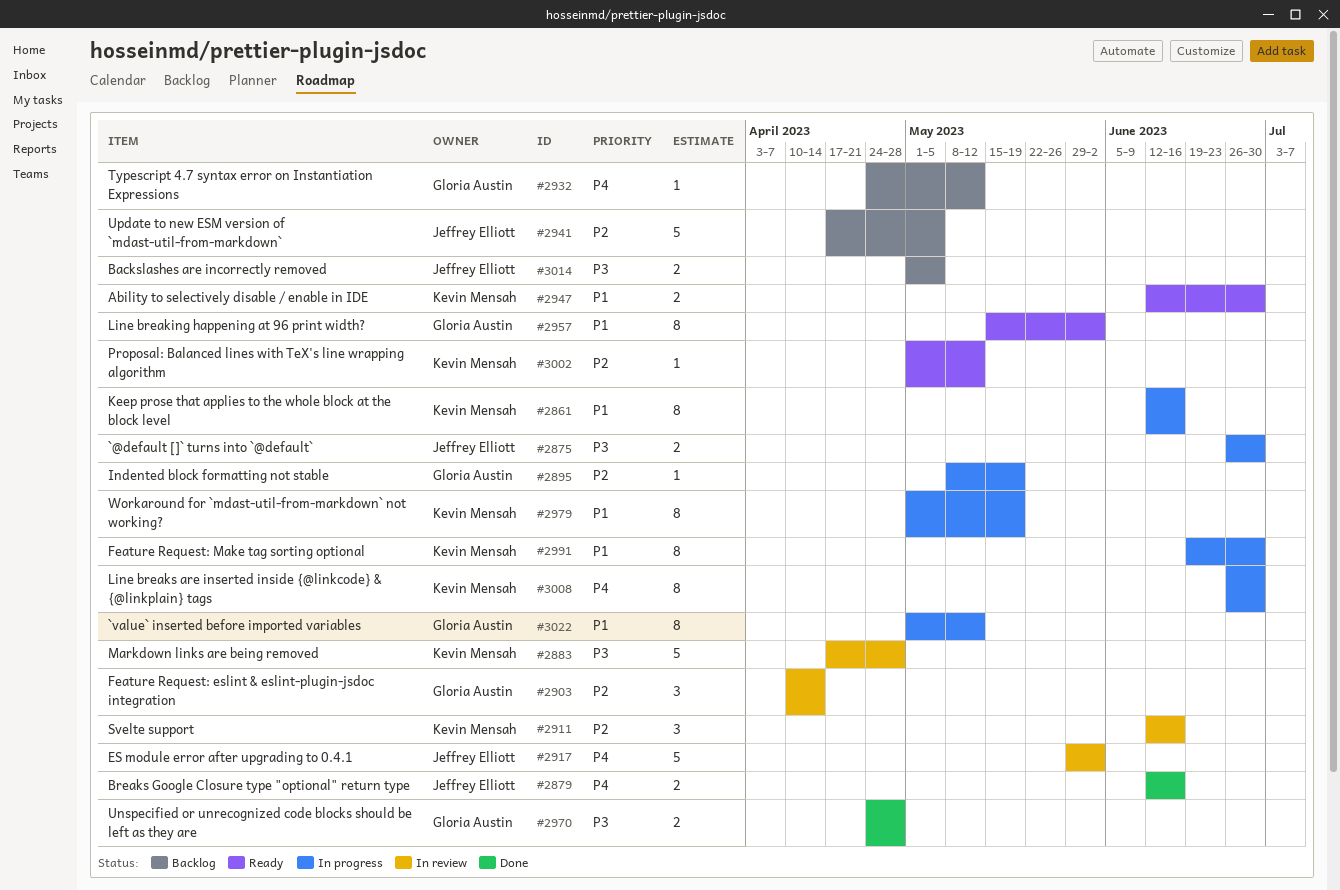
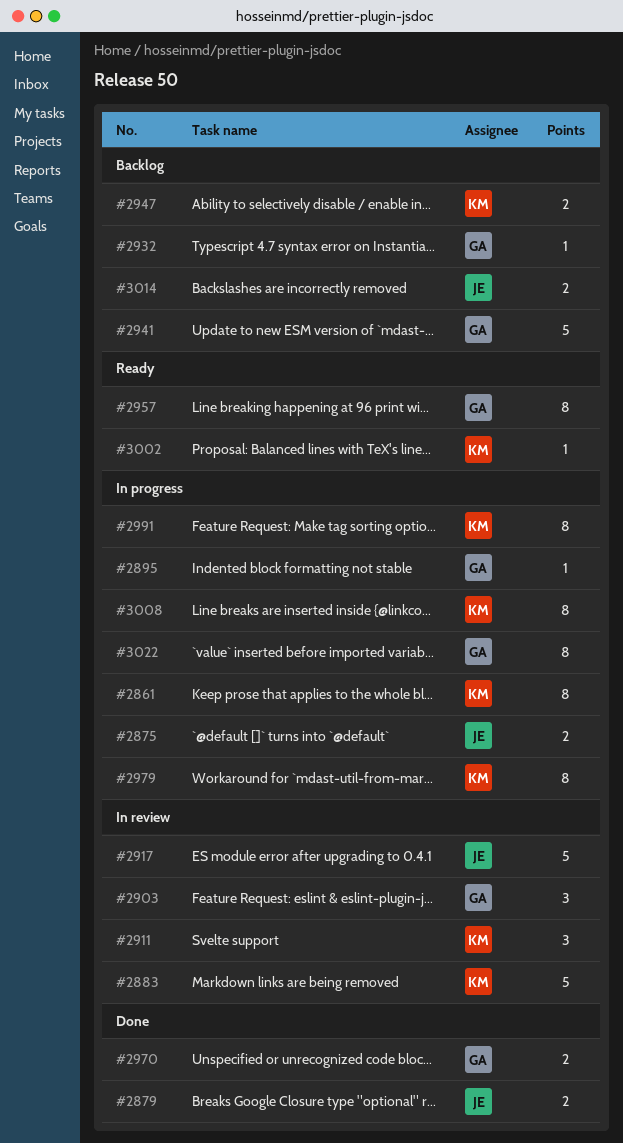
#2941, owner: Jeffrey Elliott -> Gloria Austin
#2947, status: Ready -> Backlog

